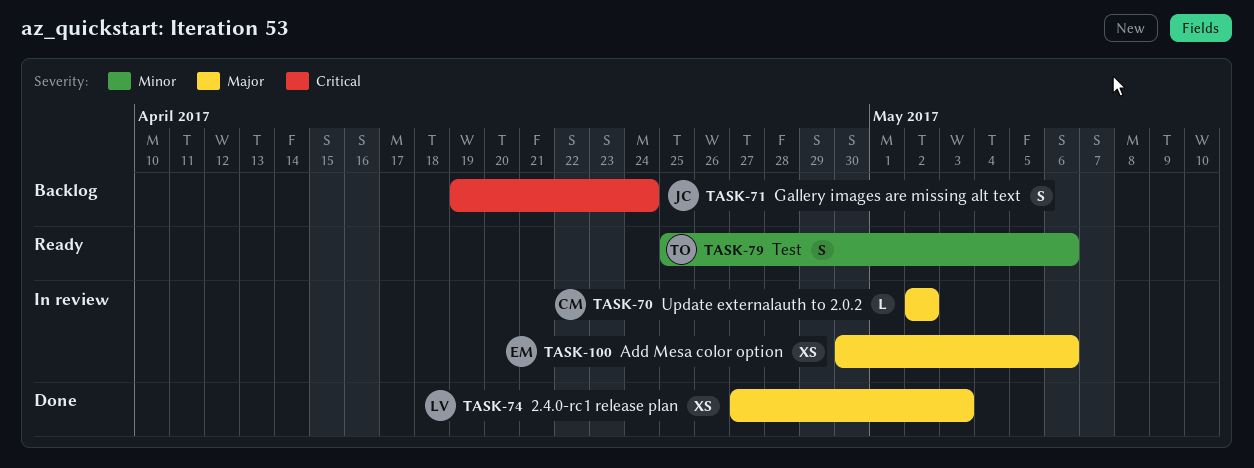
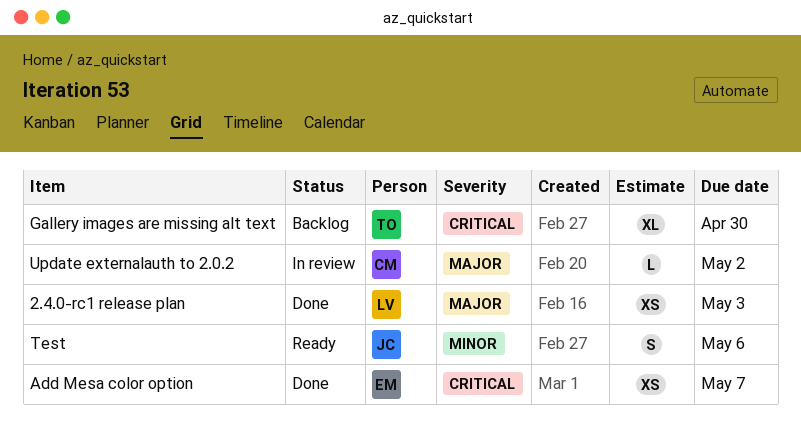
Add Mesa color option, status: In review -> Done
Add Mesa color option, priority: Major -> Critical
Add Mesa color option, due: May 6 -> May 7
Gallery images are missing alt text, owner: JC -> TO
Gallery images are missing alt text, estimate: S -> XL
Gallery images are missing alt text, due: Apr 24 -> Apr 30
Test, owner: TO -> JC

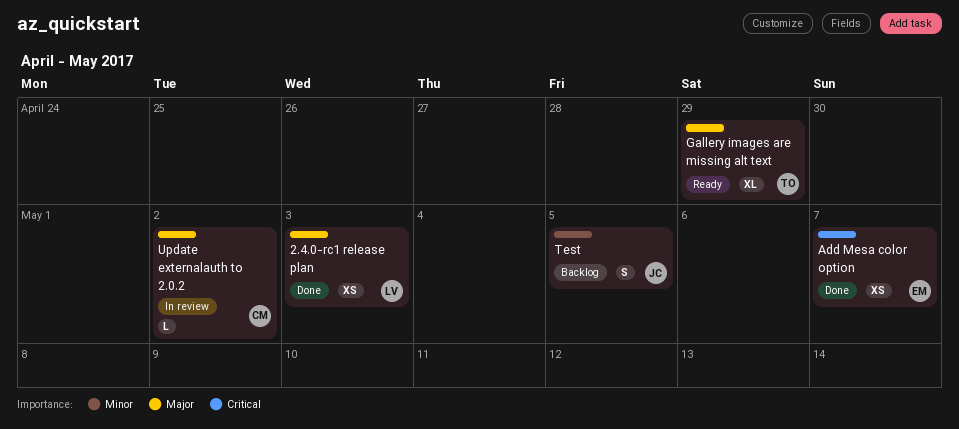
Gallery images are missing alt text, status: Backlog -> Ready
Gallery images are missing alt text, priority: Critical -> Major
Gallery images are missing alt text, due: Apr 30 -> Apr 29
Test, status: Ready -> Backlog
Test, due: May 6 -> May 5

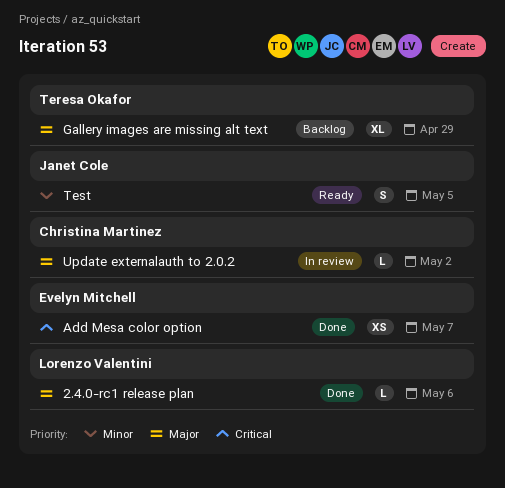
2.4.0-rc1 release plan, estimate: XS -> L
2.4.0-rc1 release plan, due: May 3 -> May 6
Gallery images are missing alt text, status: Ready -> Backlog
Test, status: Backlog -> Ready

